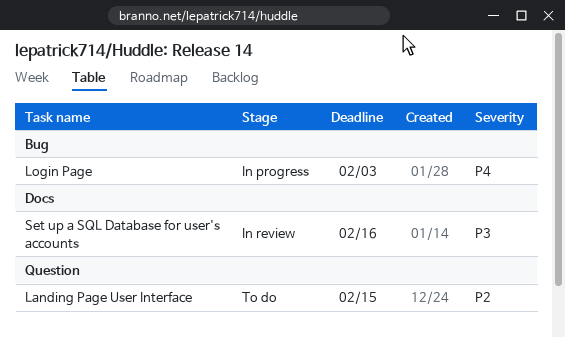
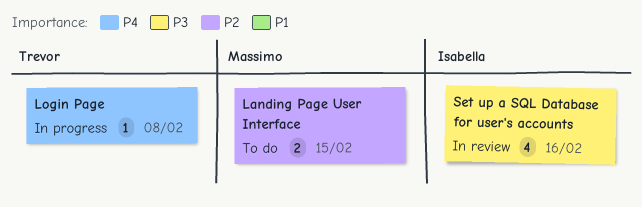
Login Page, due: Feb 3 -> Feb 8

